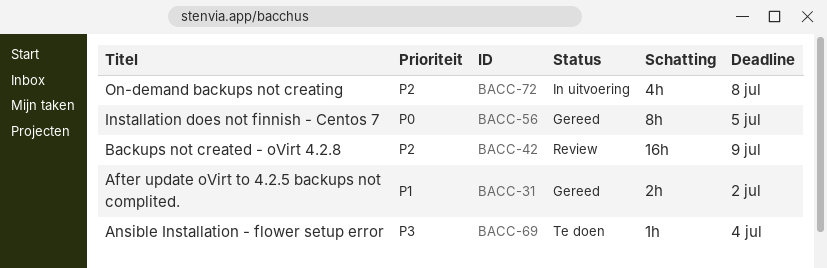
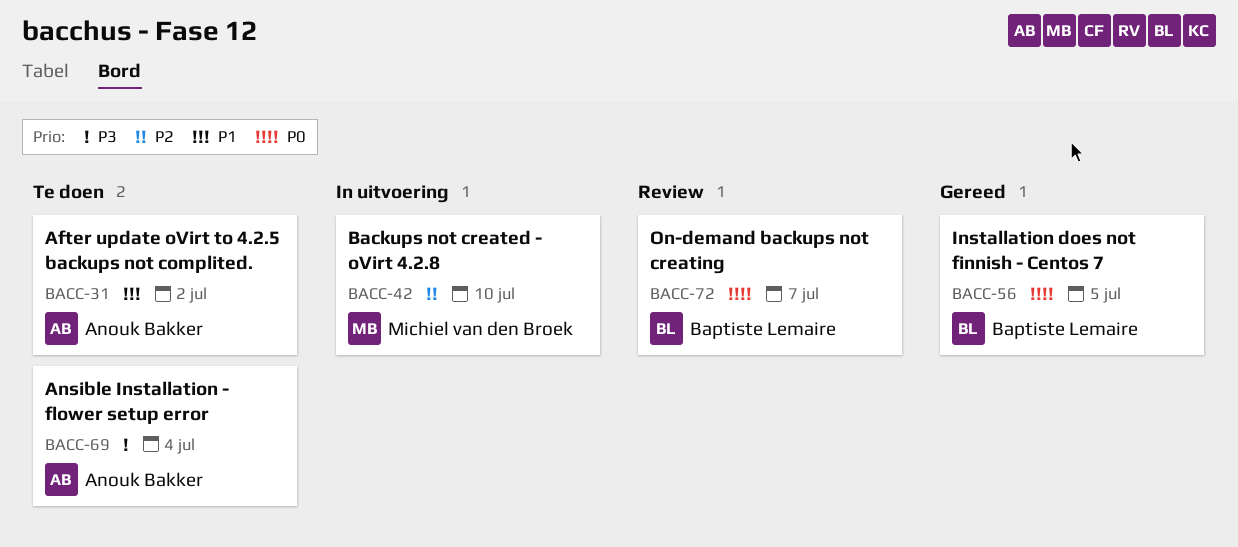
BACC-31, status: Gereed -> Te doen
BACC-42, status: Review -> In uitvoering
BACC-42, due: Jul 9 -> Jul 10
BACC-72, status: In uitvoering -> Review
BACC-72, priority: P2 -> P0
BACC-72, due: Jul 8 -> Jul 7

